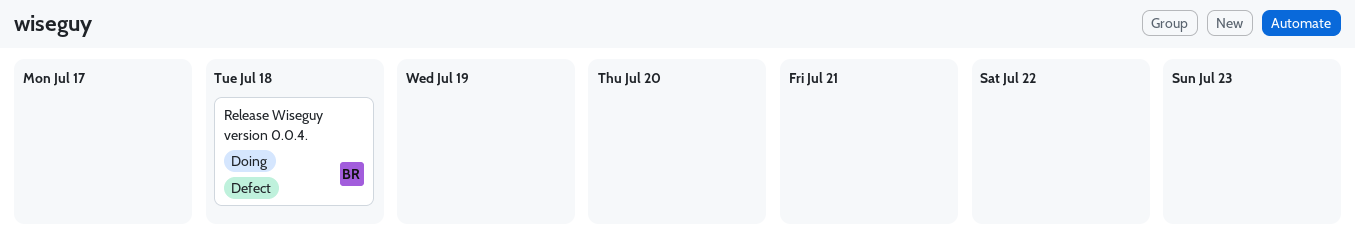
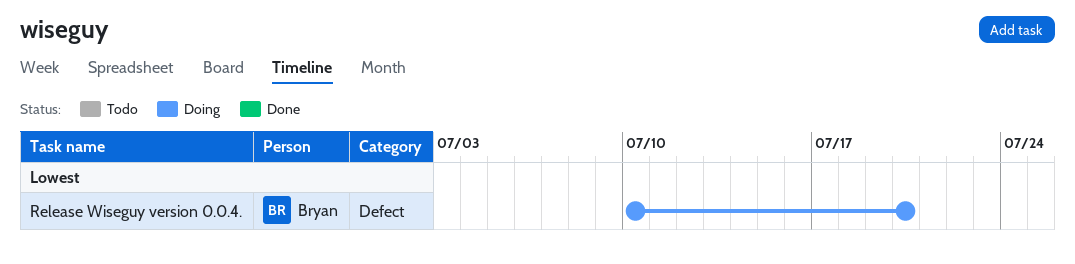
Release Wiseguy version 0.0.4., due: Jul 18 -> Jul 20

